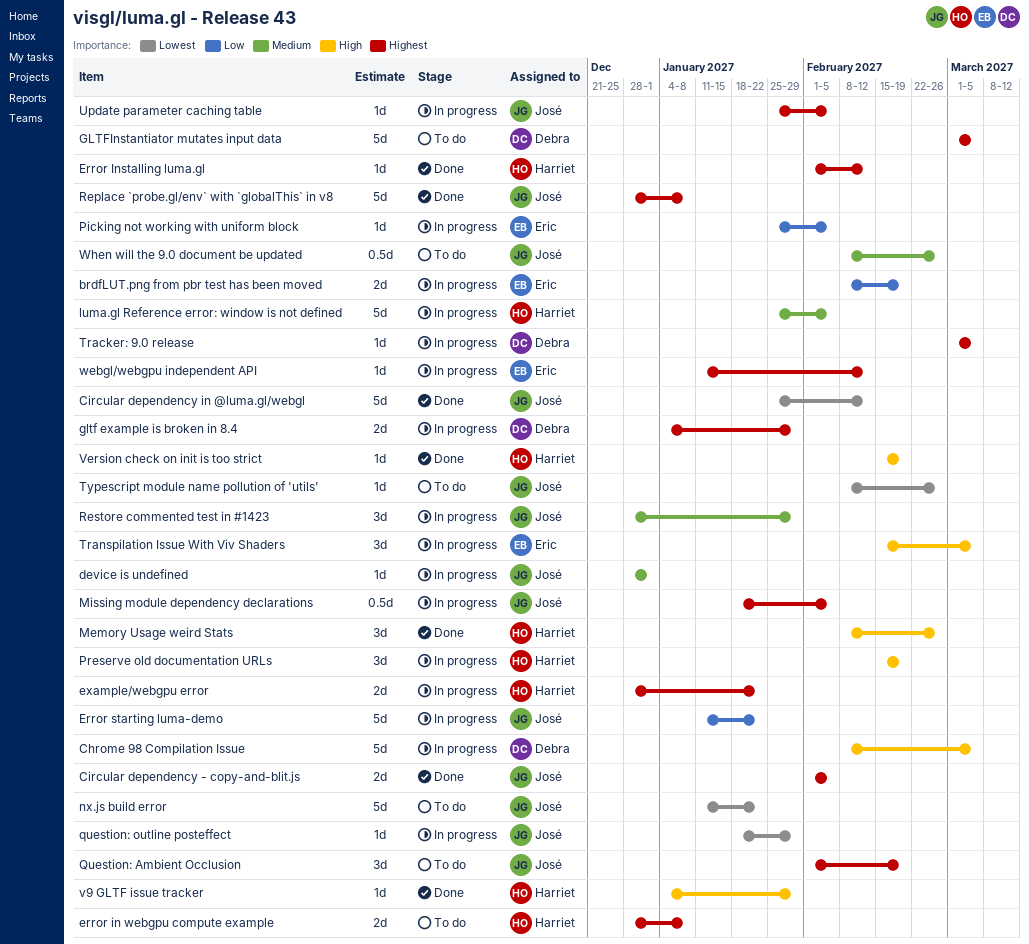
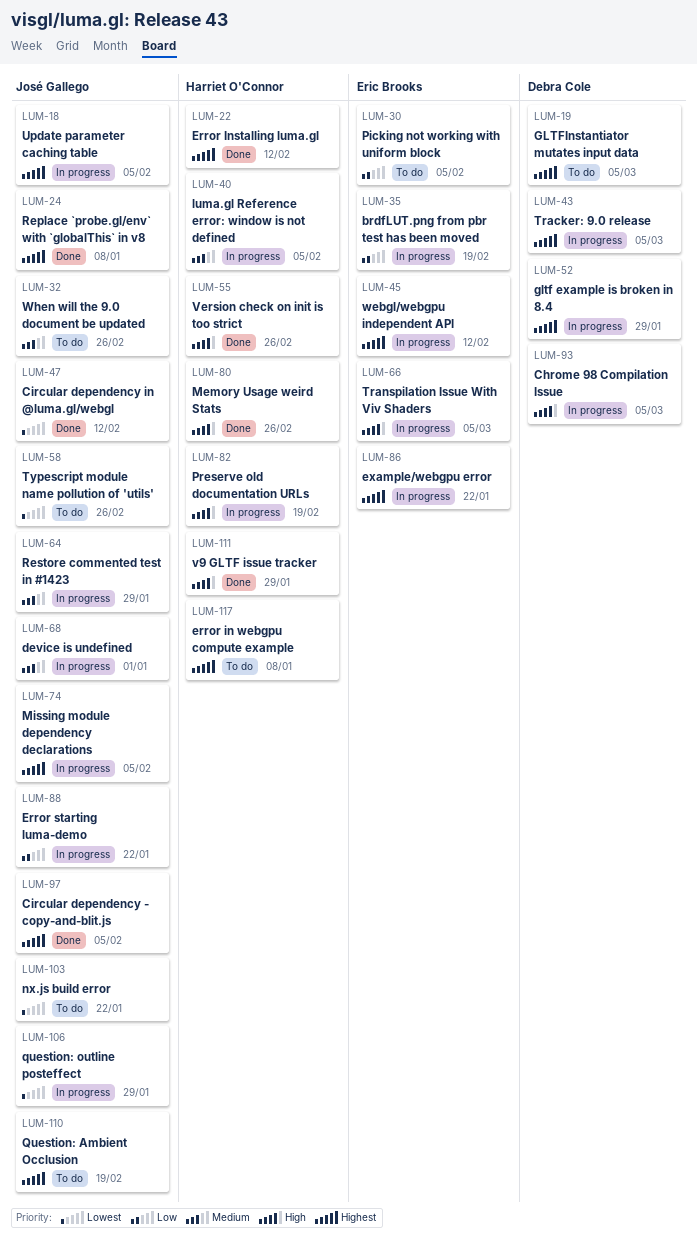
example/webgpu error, owner: Harriet O'Connor -> Eric Brooks
Picking not working with uniform block, status: In progress -> To do
Version check on init is too strict, due: Feb 19 -> Feb 26

